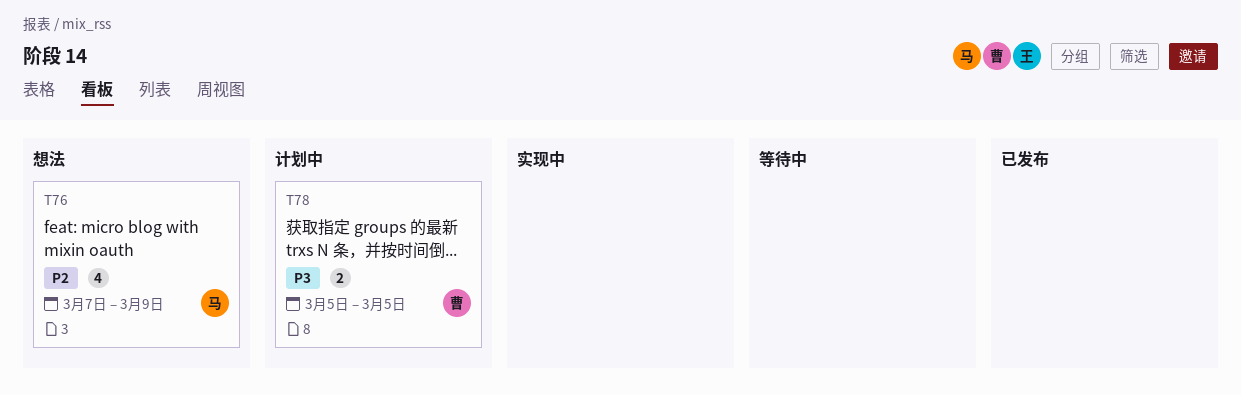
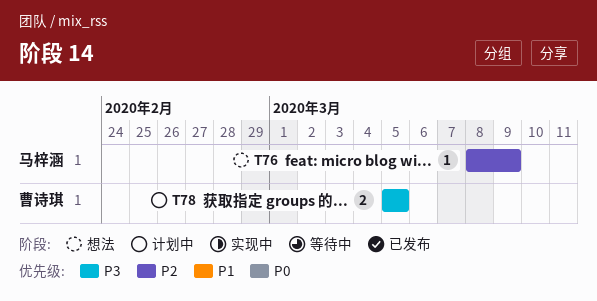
T76, estimate: 4 -> 1
T76, start: Mar 7 -> Mar 8

